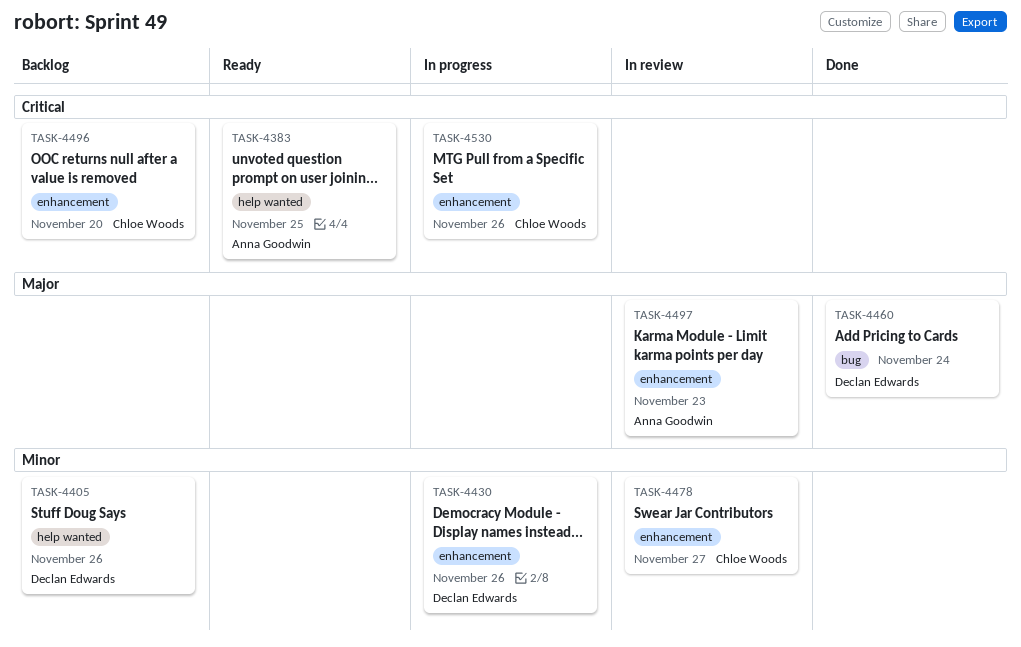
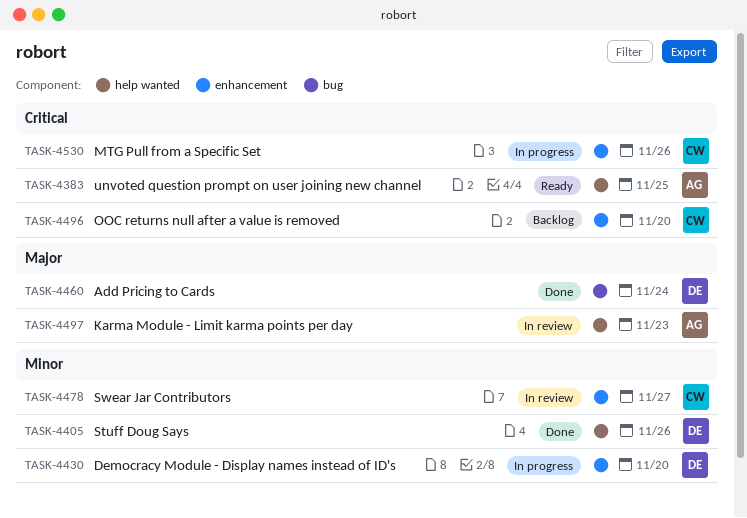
TASK-4405, status: Backlog -> Done
TASK-4430, due: Nov 26 -> Nov 20
TASK-4497, label: enhancement -> help wanted

